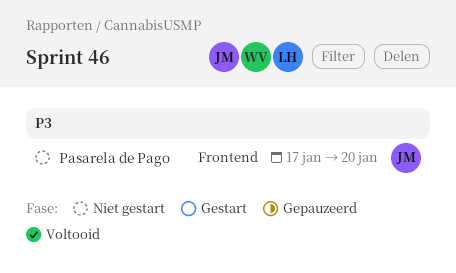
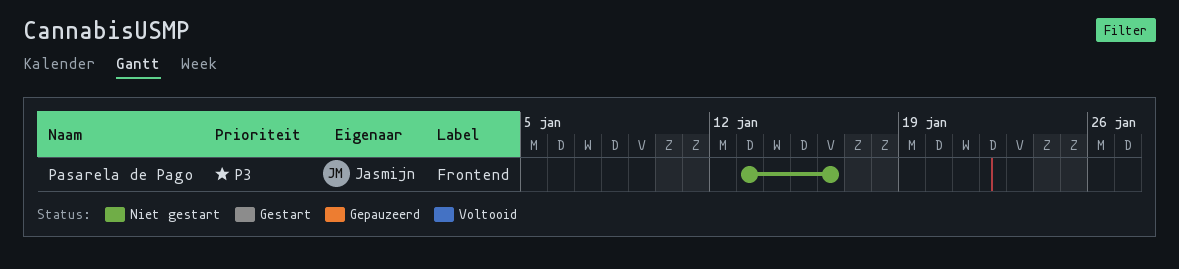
Pasarela de Pago, start: Jan 17 -> Jan 13
Pasarela de Pago, due: Jan 20 -> Jan 16

